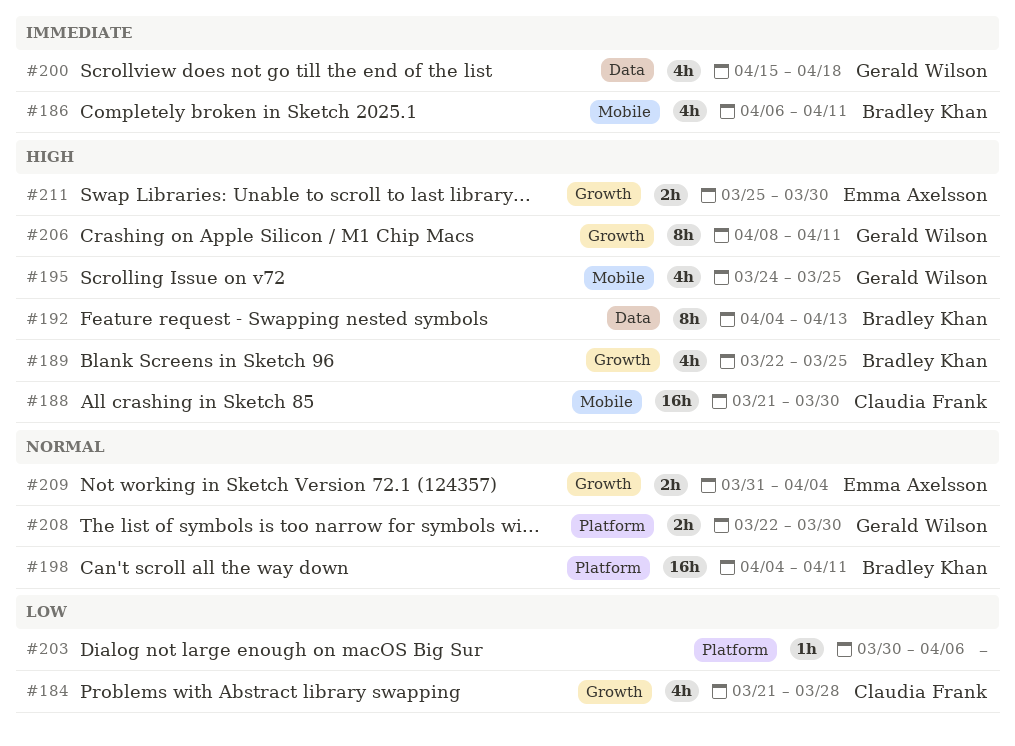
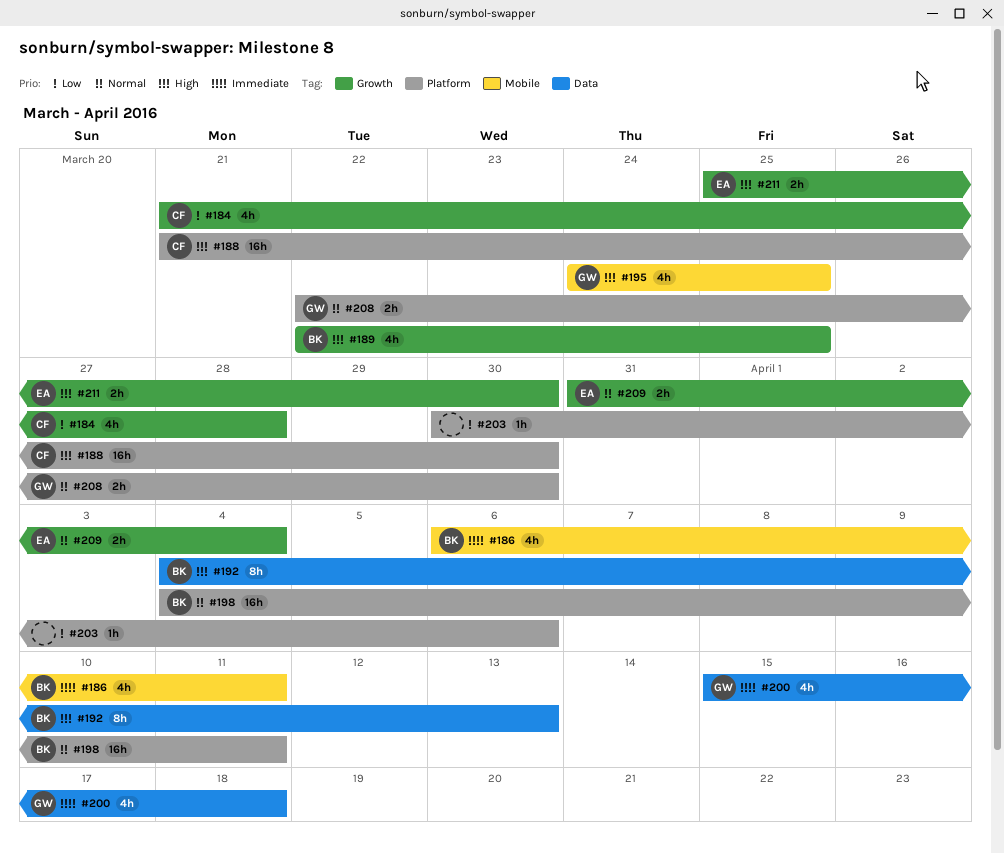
#188, label: Mobile -> Platform
#206: present -> none

